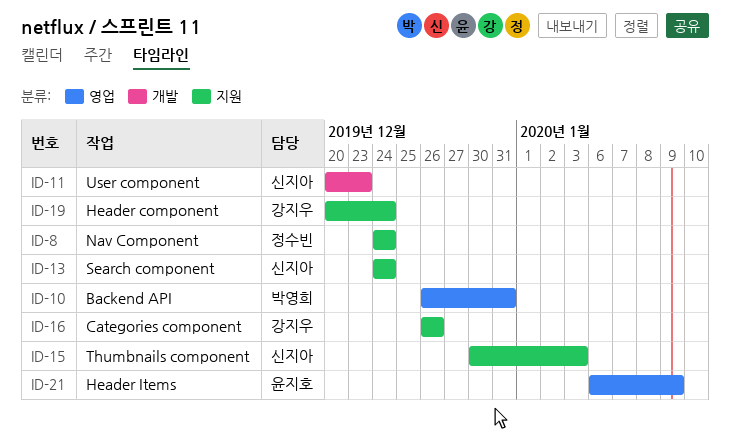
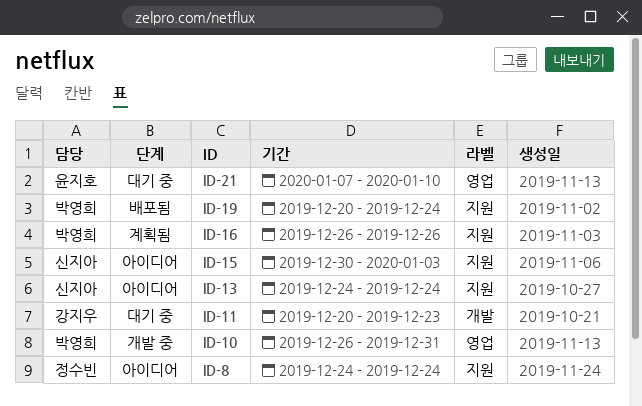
ID-11, owner: 신지아 -> 강지우
ID-16, owner: 강지우 -> 박영희
ID-19, owner: 강지우 -> 박영희
ID-21, start: Jan 6 -> Jan 7
ID-21, due: Jan 9 -> Jan 10

